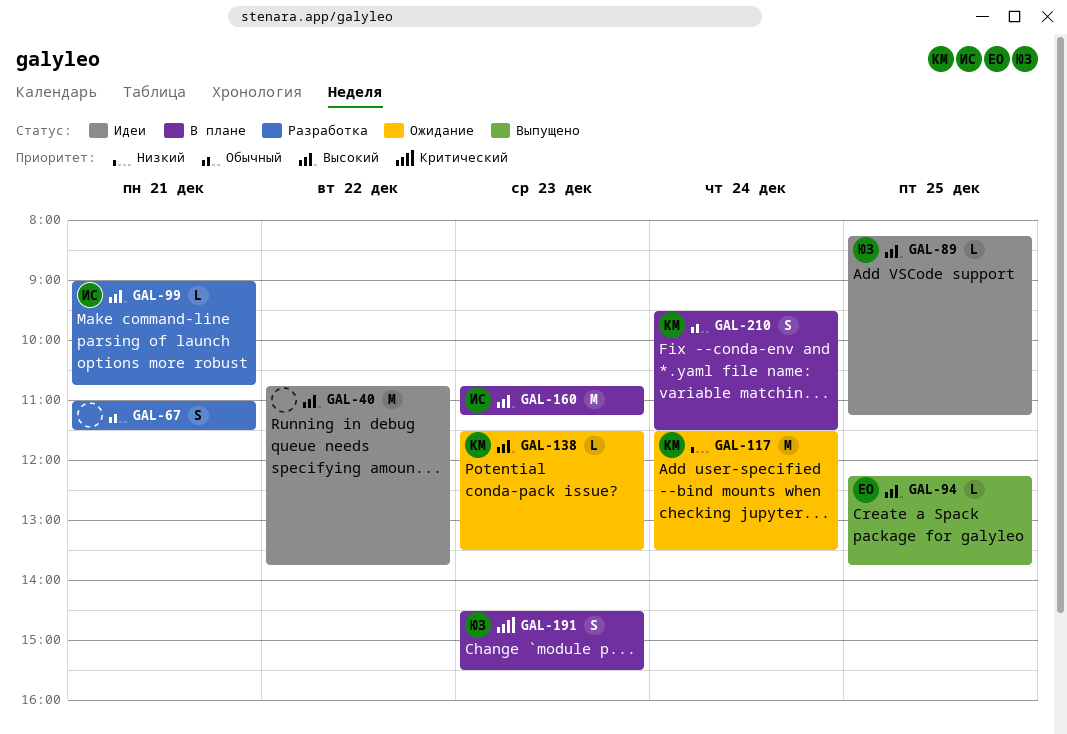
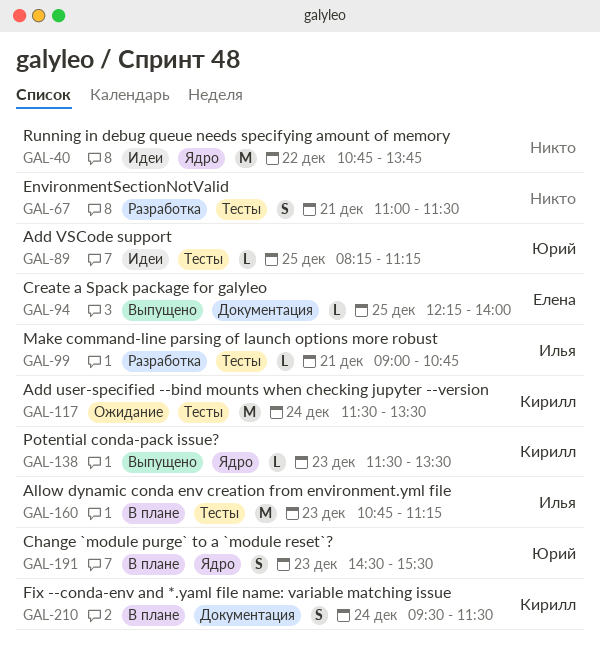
GAL-94, ends: 13:45 -> 14:00
GAL-138, status: Ожидание -> Выпущено

